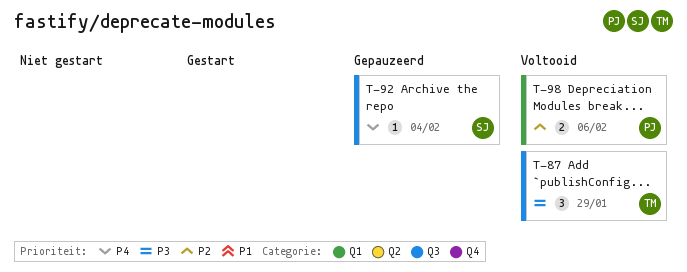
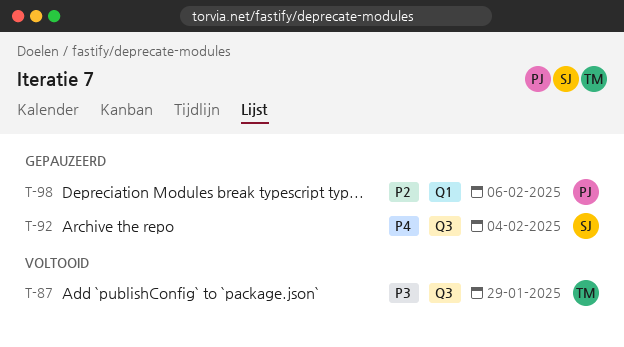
T-98, status: Voltooid -> Gepauzeerd

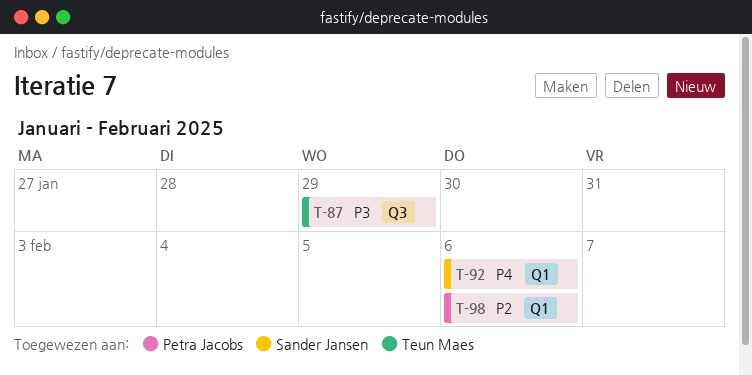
T-92, label: Q3 -> Q1
T-92, due: Feb 4 -> Feb 6

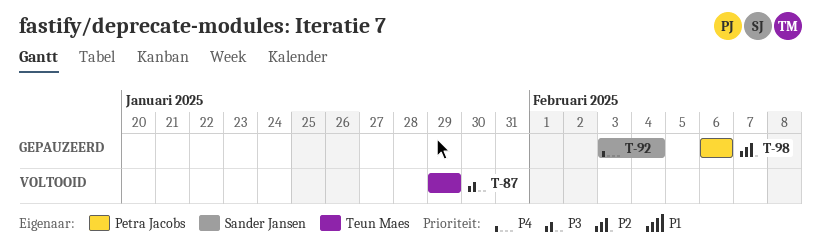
T-92, due: Feb 6 -> Feb 4

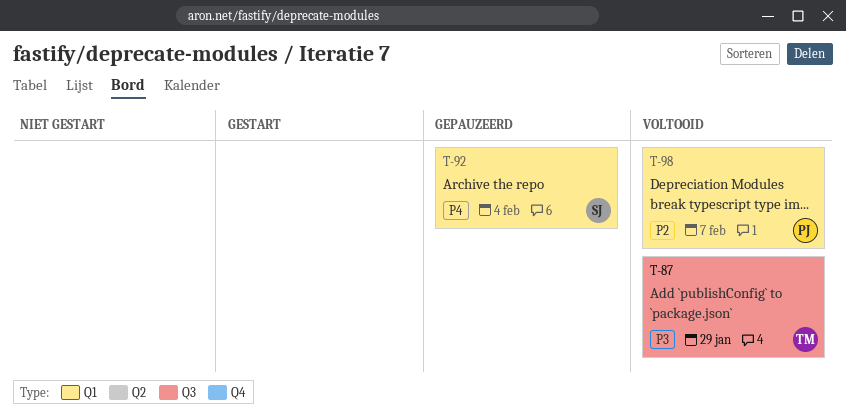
T-98, status: Gepauzeerd -> Voltooid
T-98, due: Feb 6 -> Feb 7

